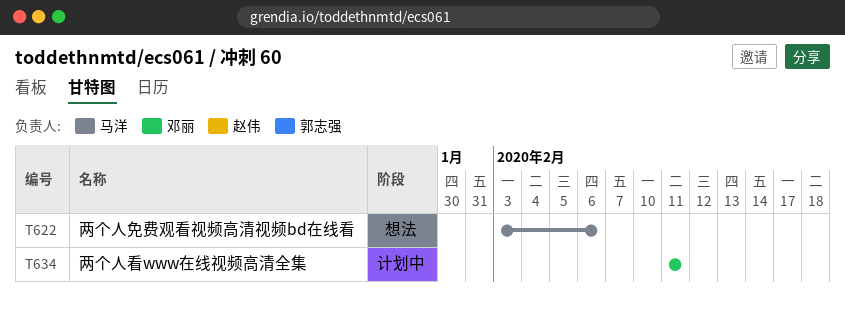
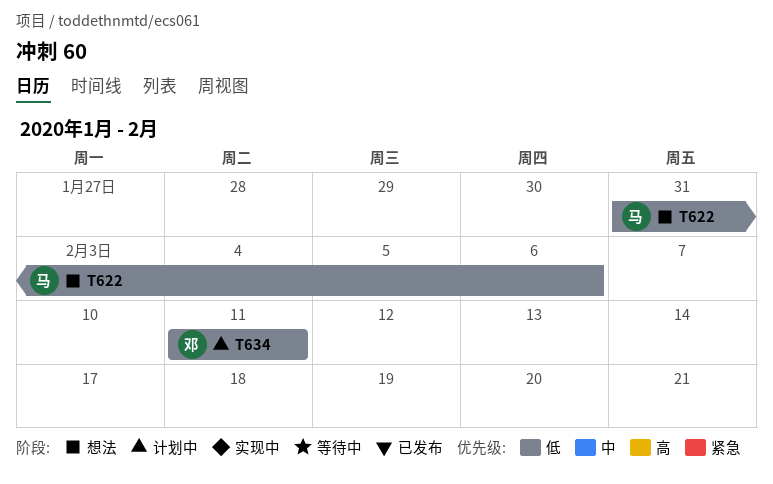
T622, start: Feb 3 -> Jan 31

